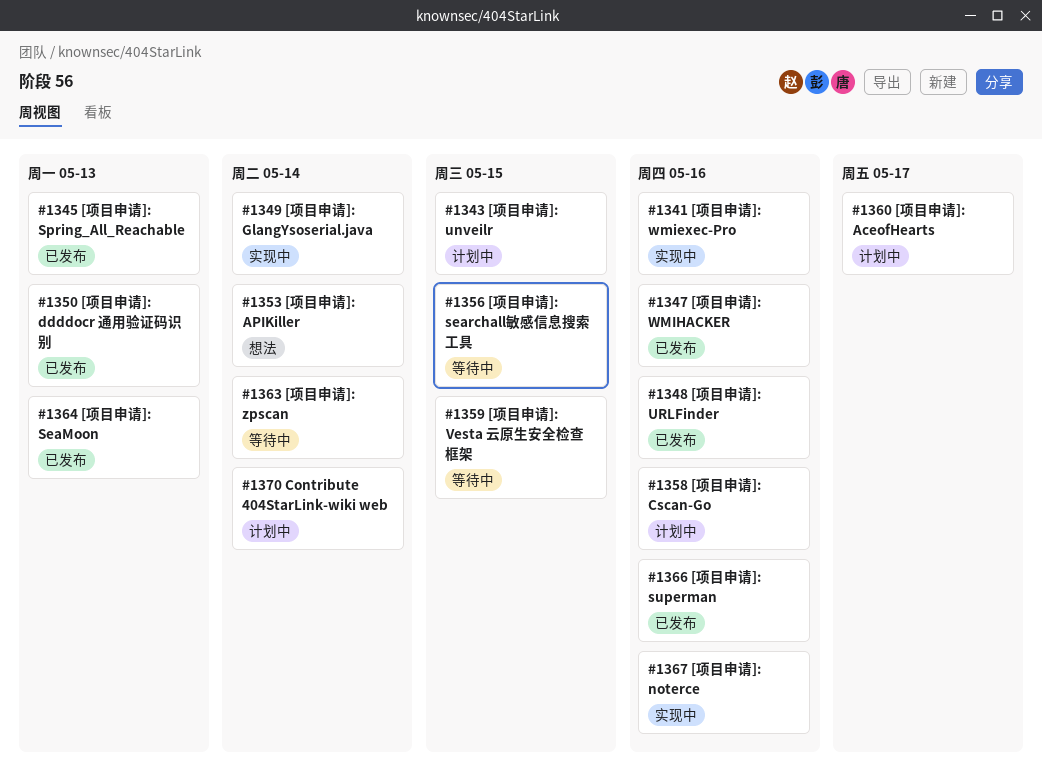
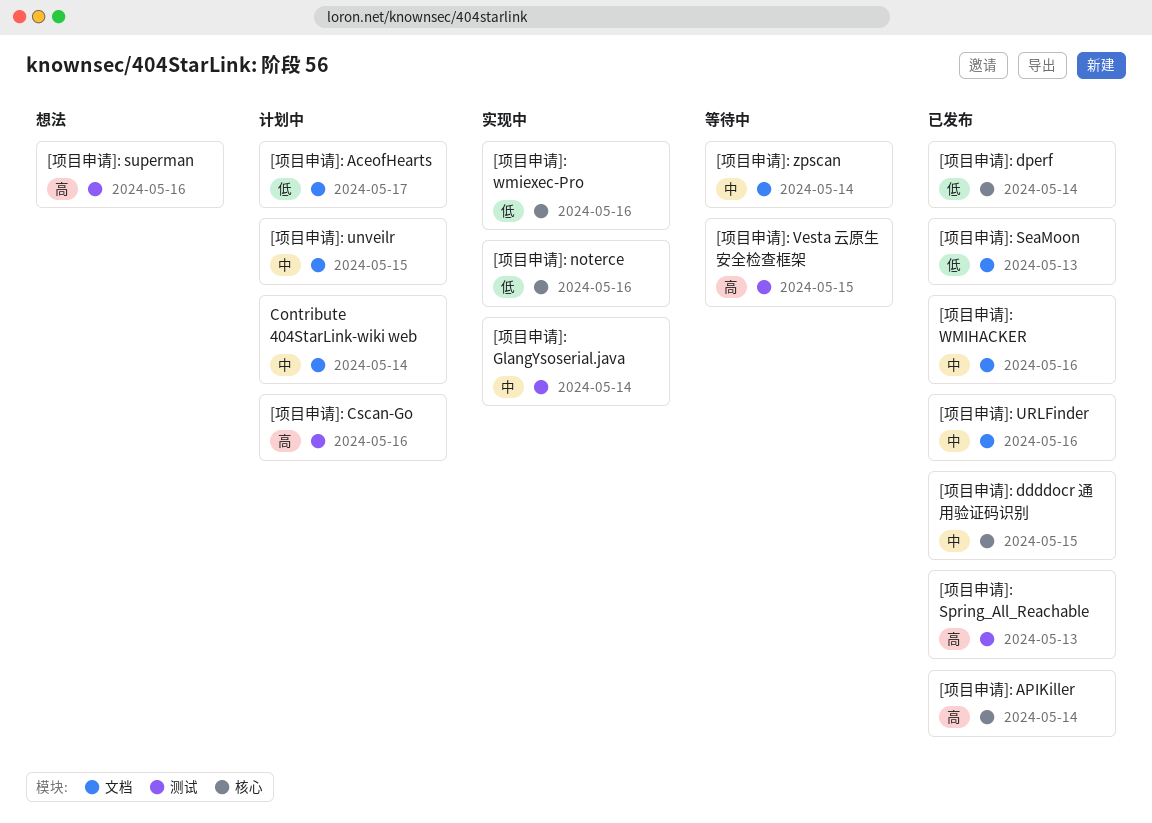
[项目申请]: APIKiller, status: 想法 -> 已发布
[项目申请]: ddddocr 通用验证码识别, due: May 13 -> May 15
[项目申请]: dperf: none -> present
[项目申请]: searchall敏感信息搜索工具: present -> none
[项目申请]: superman, status: 已发布 -> 想法

